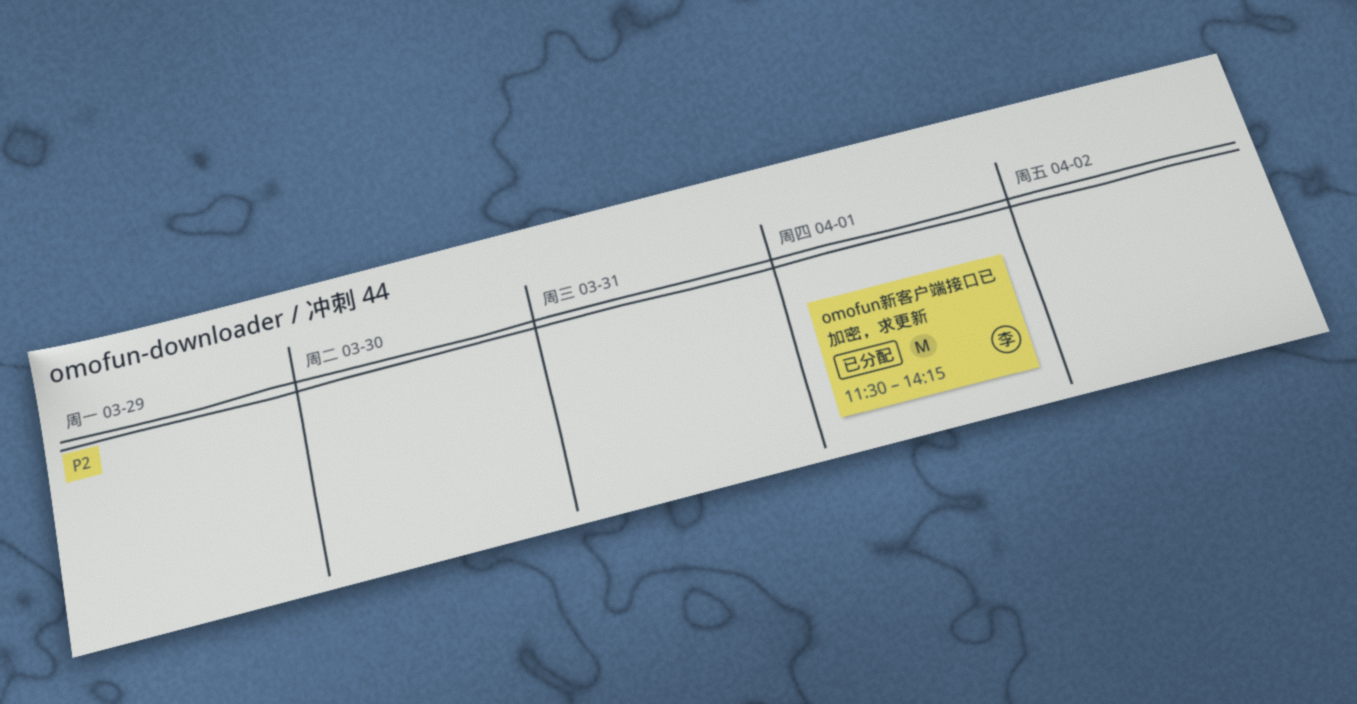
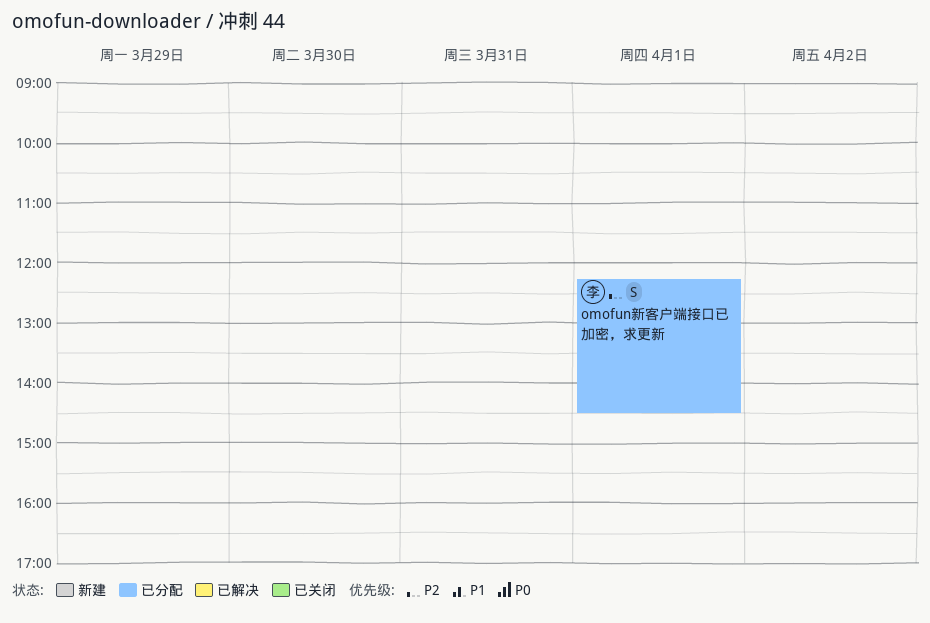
omofun新客户端接口已加密，求更新, estimate: M -> S
omofun新客户端接口已加密，求更新, begins: 11:30 -> 12:15
omofun新客户端接口已加密，求更新, ends: 14:15 -> 14:30

